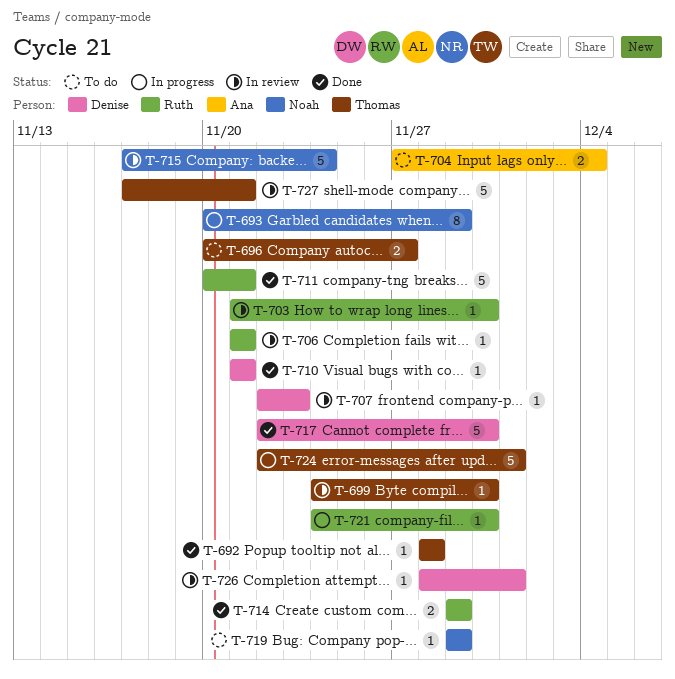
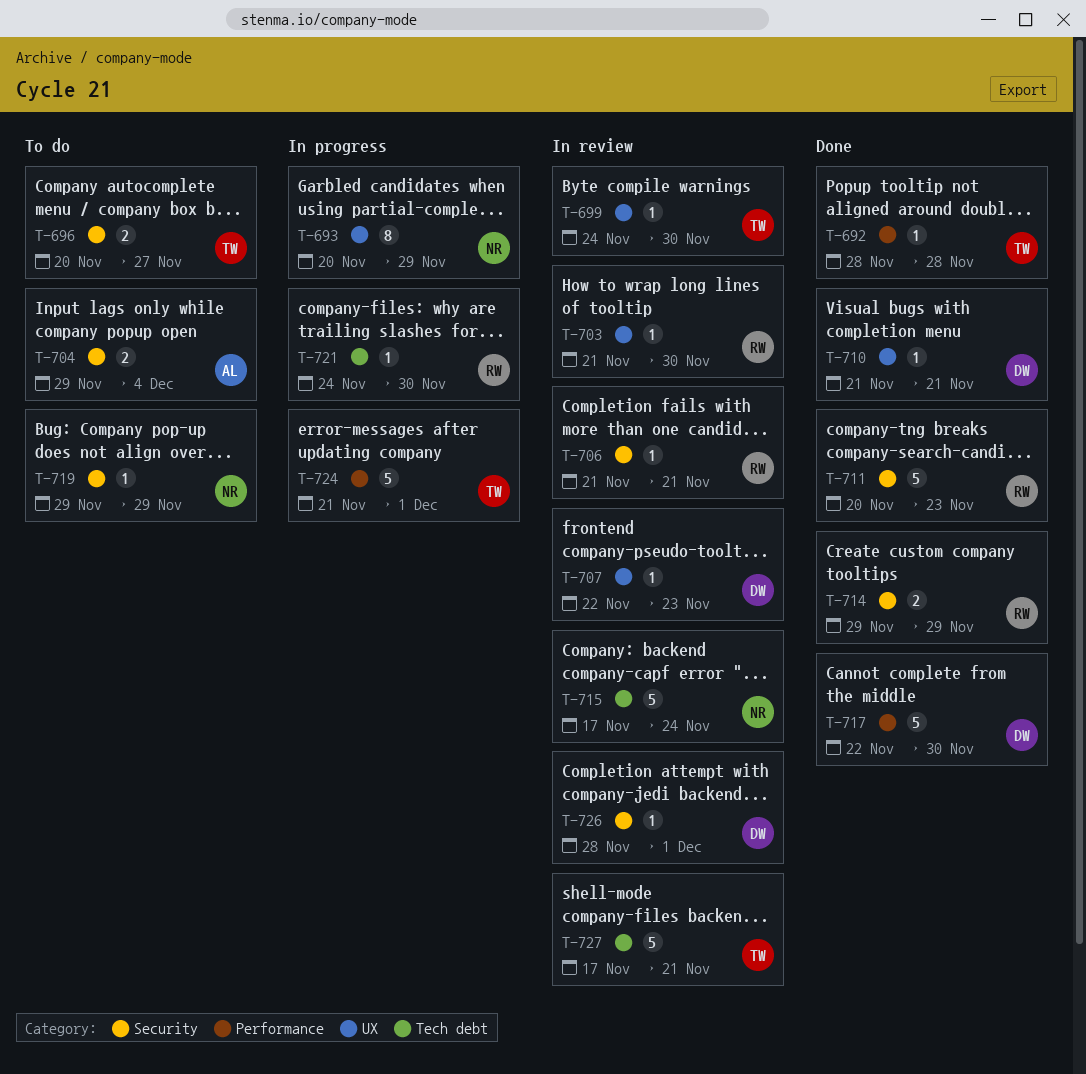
T-704, start: Nov 27 -> Nov 29
T-711, due: Nov 21 -> Nov 23
T-724, start: Nov 22 -> Nov 21

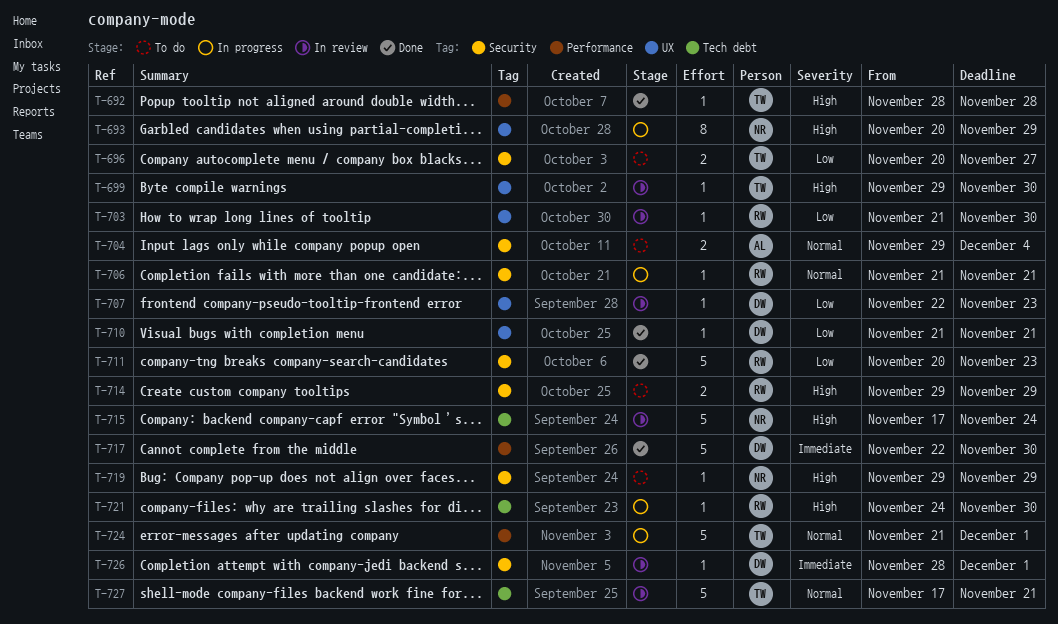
T-699, start: Nov 24 -> Nov 29
T-706, status: In review -> In progress
T-714, status: Done -> To do

